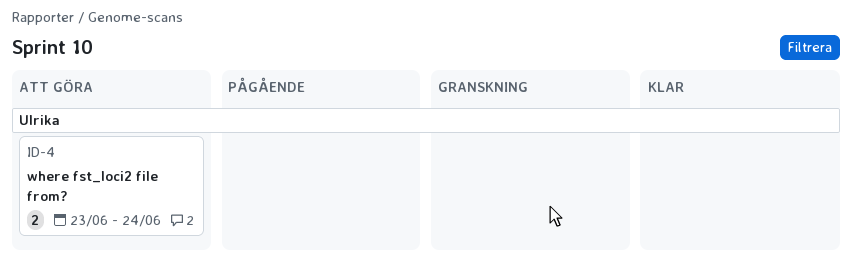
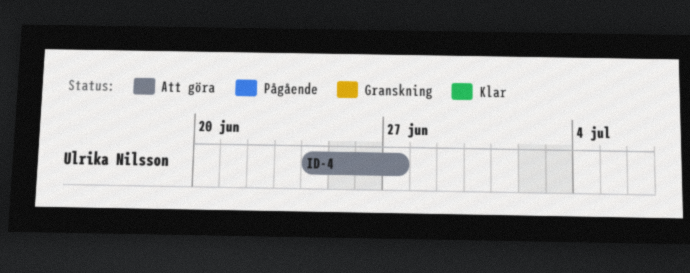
ID-4, start: Jun 23 -> Jun 24
ID-4, due: Jun 24 -> Jun 27

